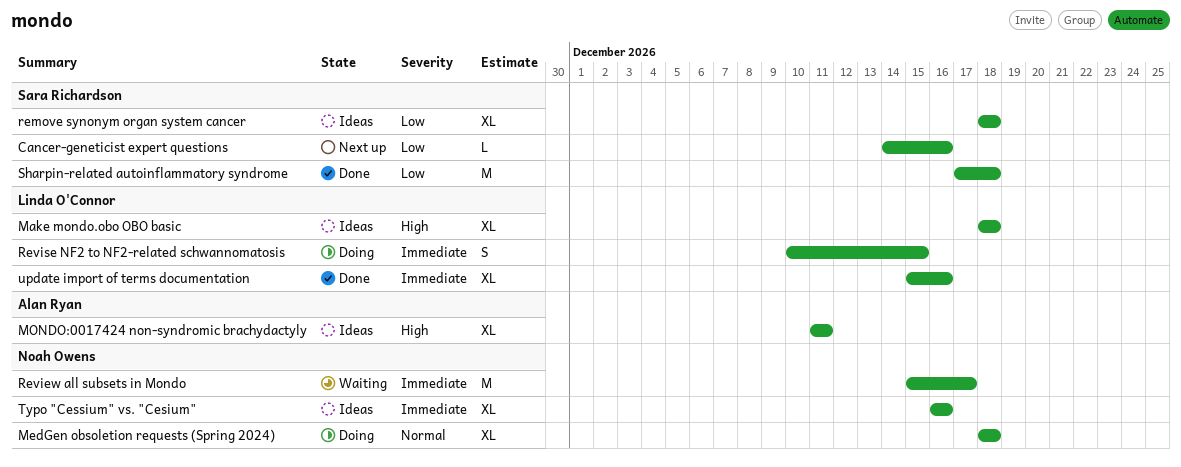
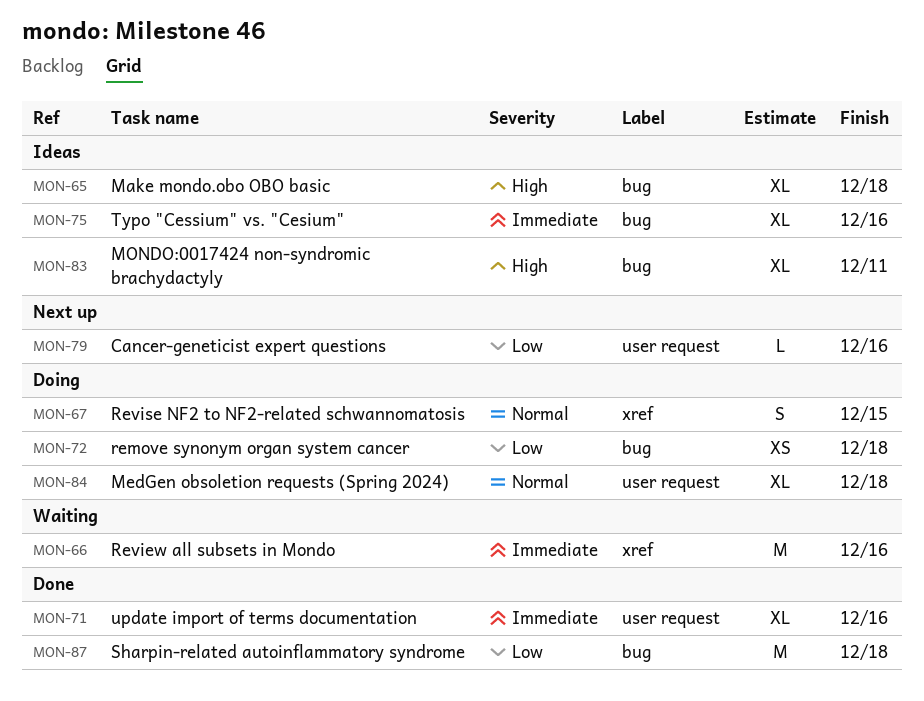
remove synonym organ system cancer, status: Ideas -> Doing
remove synonym organ system cancer, estimate: XL -> XS
Review all subsets in Mondo, due: Dec 17 -> Dec 16
Revise NF2 to NF2-related schwannomatosis, priority: Immediate -> Normal

